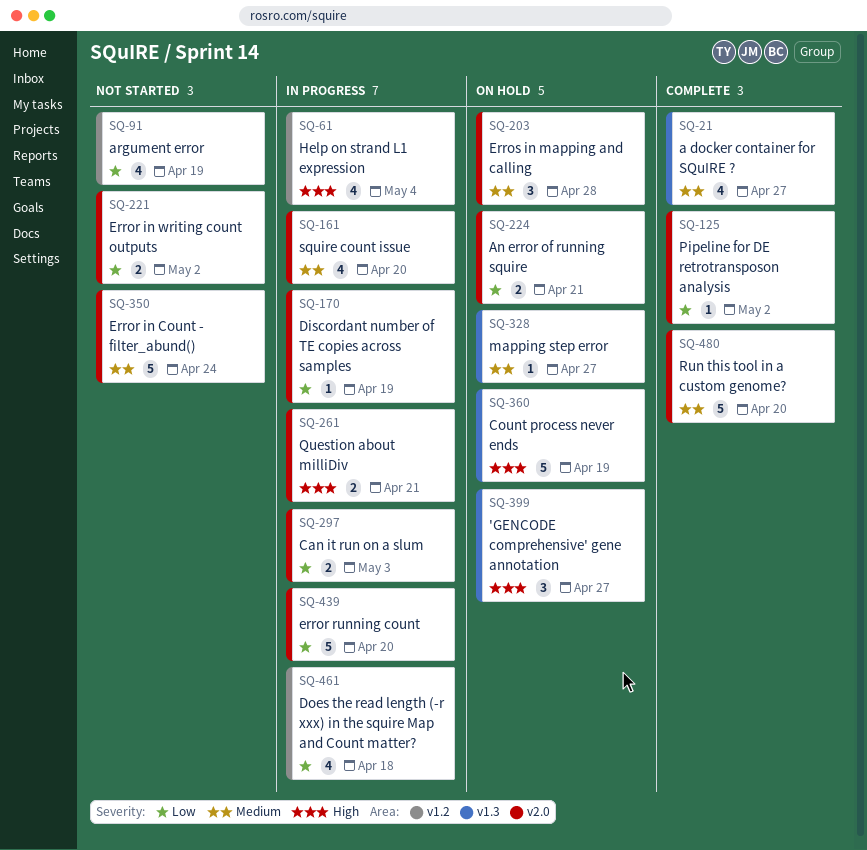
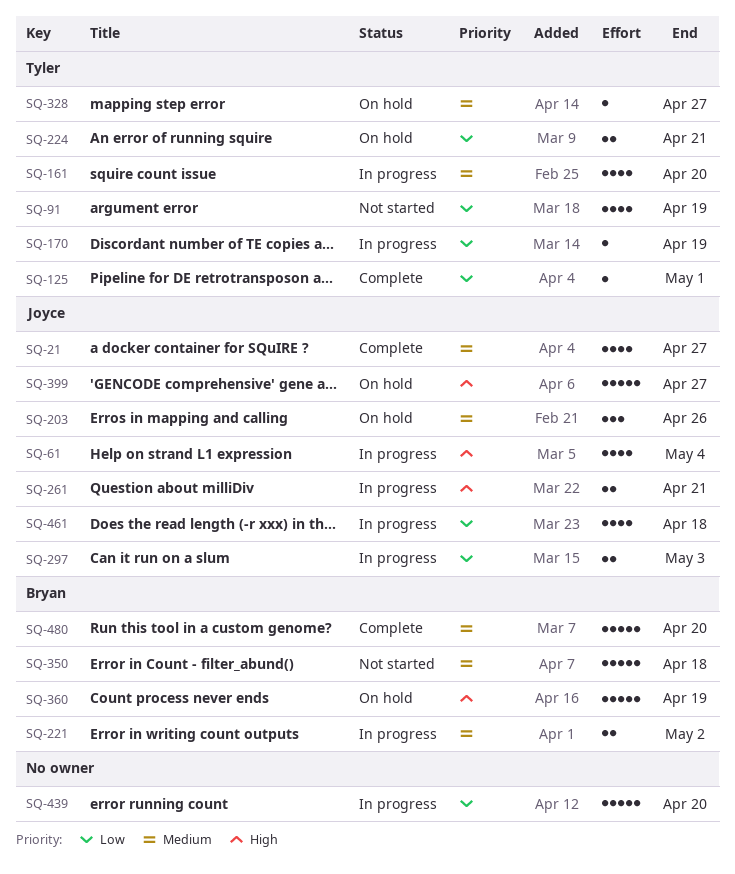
SQ-125, due: May 2 -> May 1
SQ-203, due: Apr 28 -> Apr 26
SQ-221, status: Not started -> In progress
SQ-221, priority: Low -> Medium
SQ-350, due: Apr 24 -> Apr 18
SQ-399, estimate: 3 -> 5

